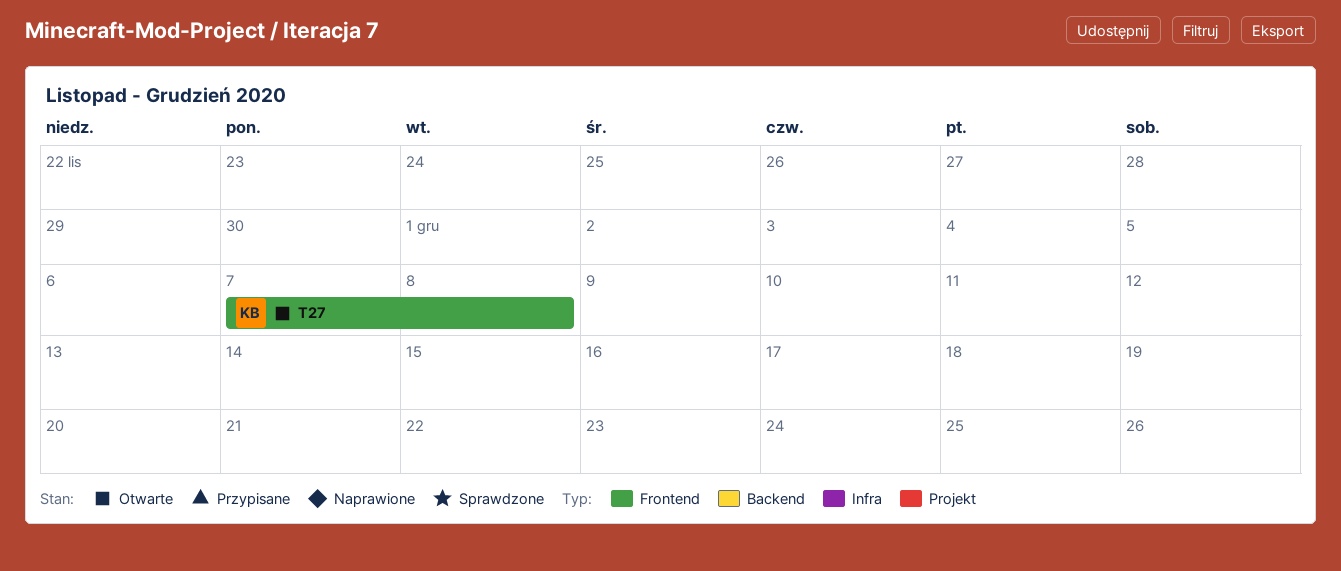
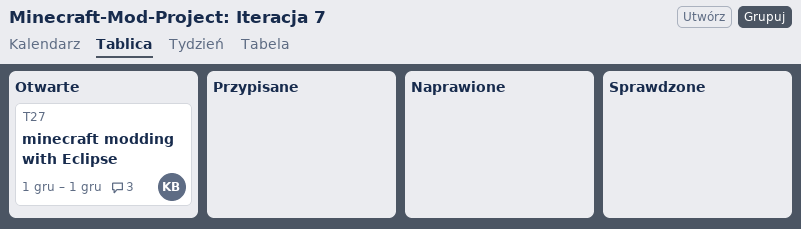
T27, start: Dec 7 -> Dec 1
T27, due: Dec 8 -> Dec 1

